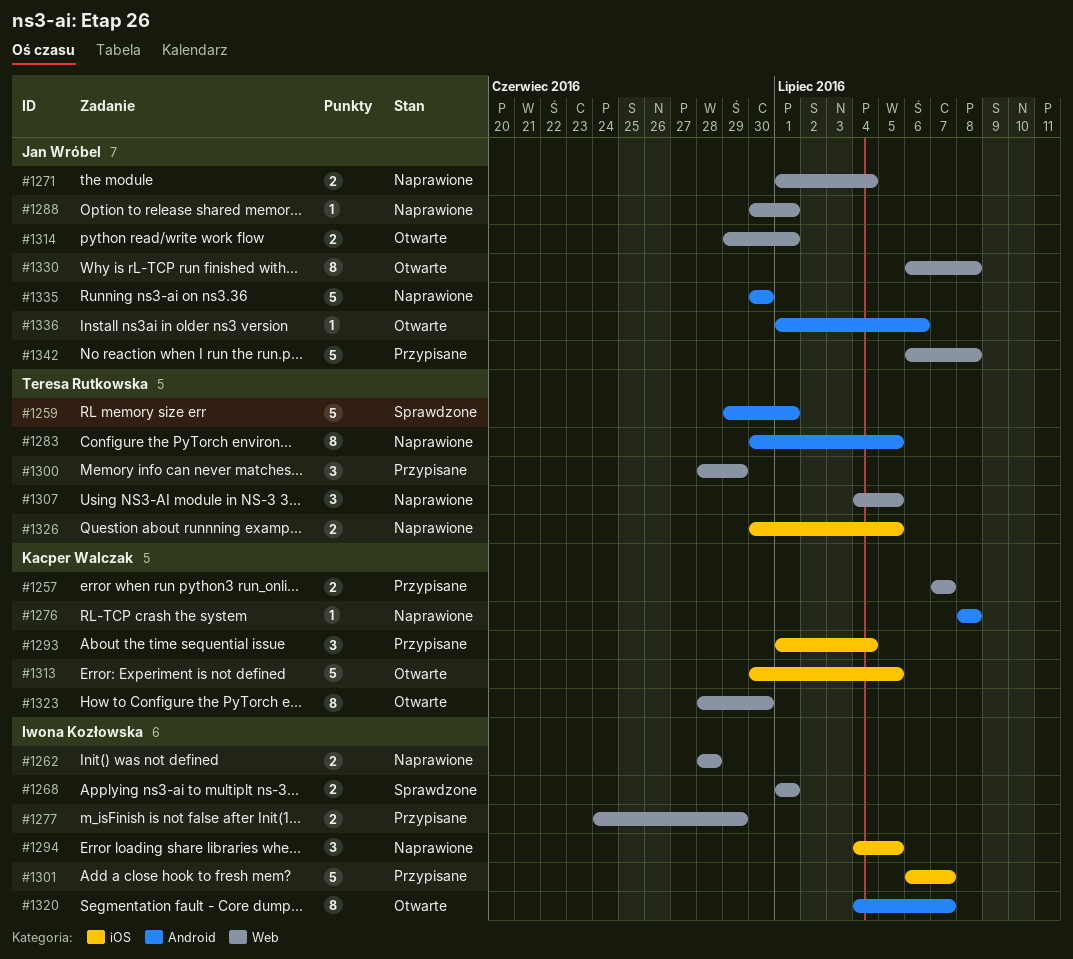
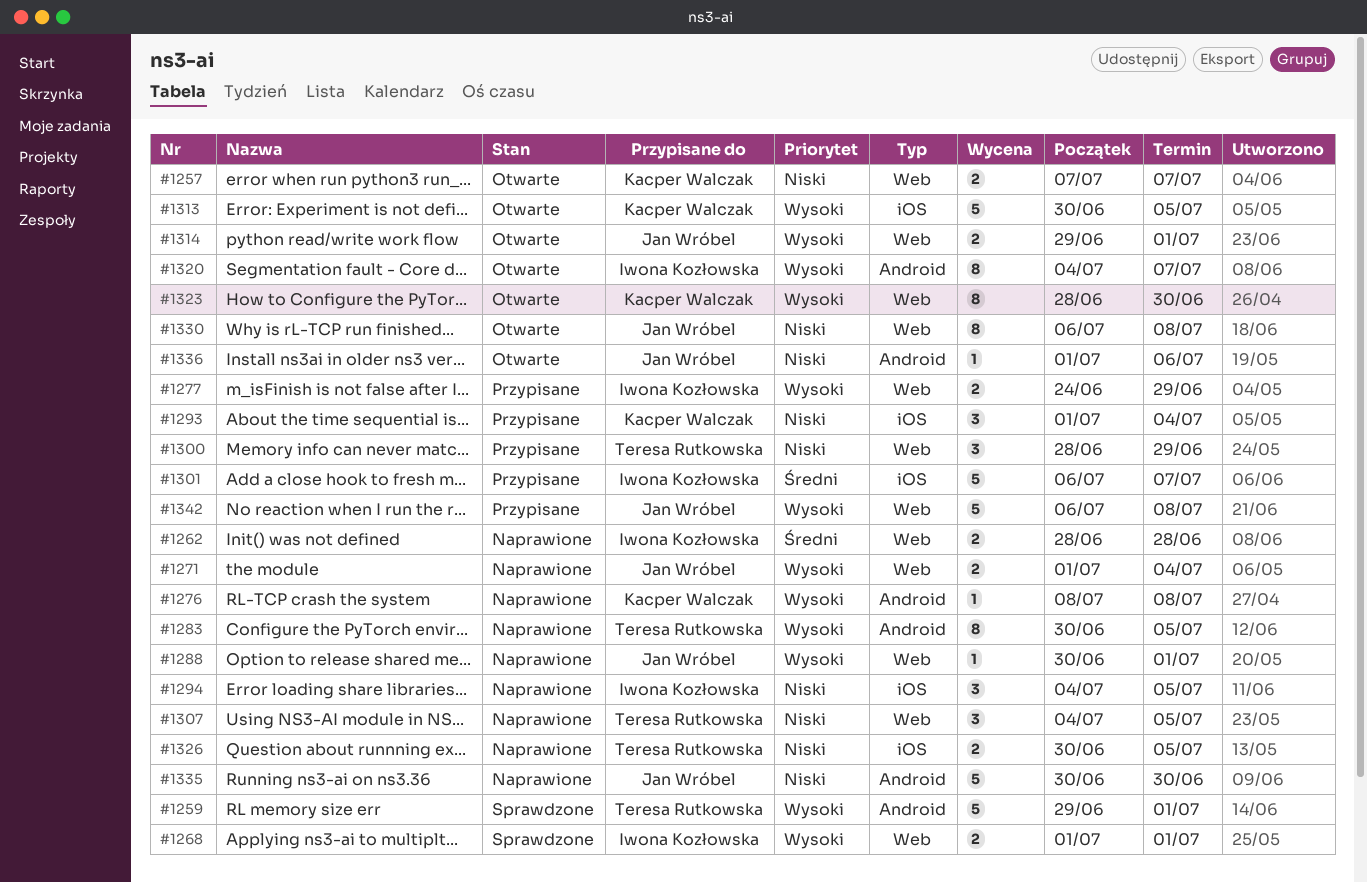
#1257, status: Przypisane -> Otwarte

